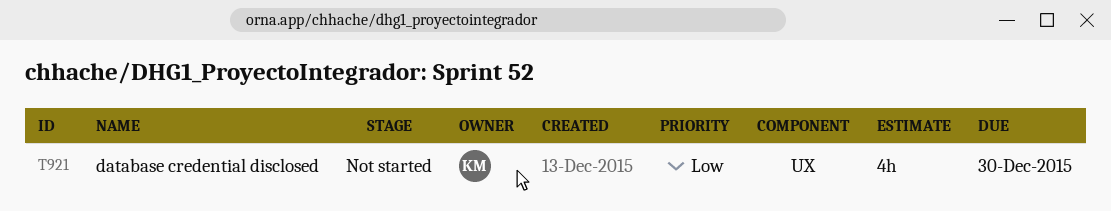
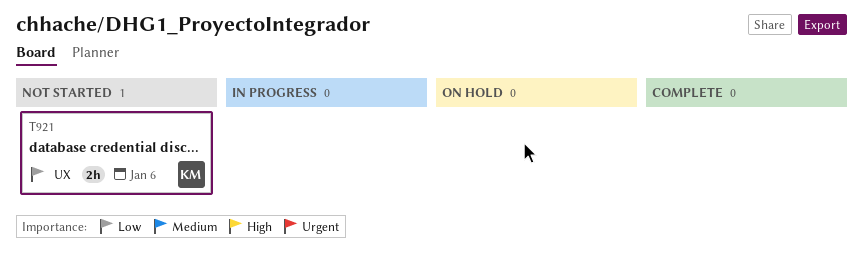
T921, estimate: 4h -> 2h
T921, due: Dec 30 -> Jan 6

